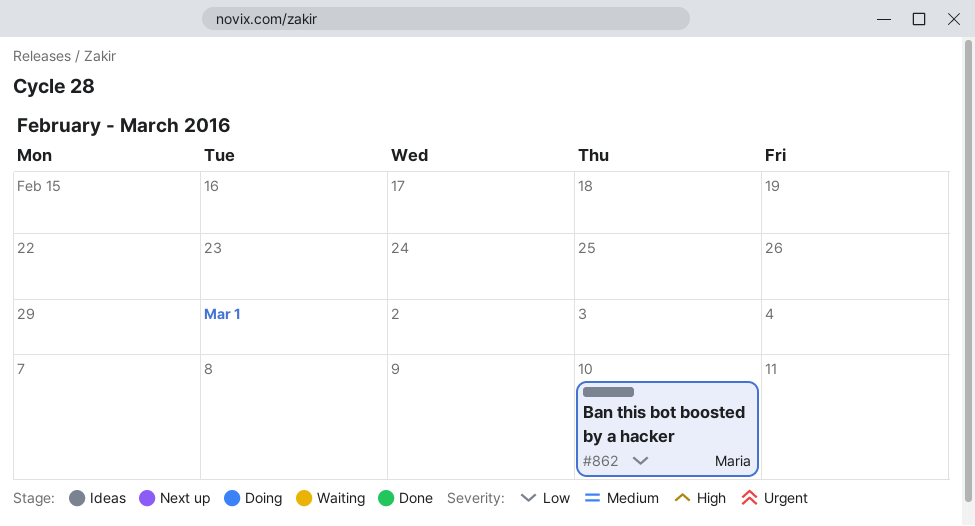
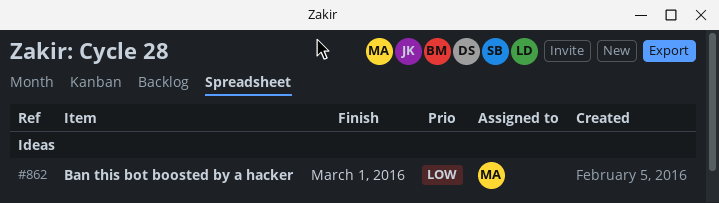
#862, due: Mar 10 -> Mar 1

